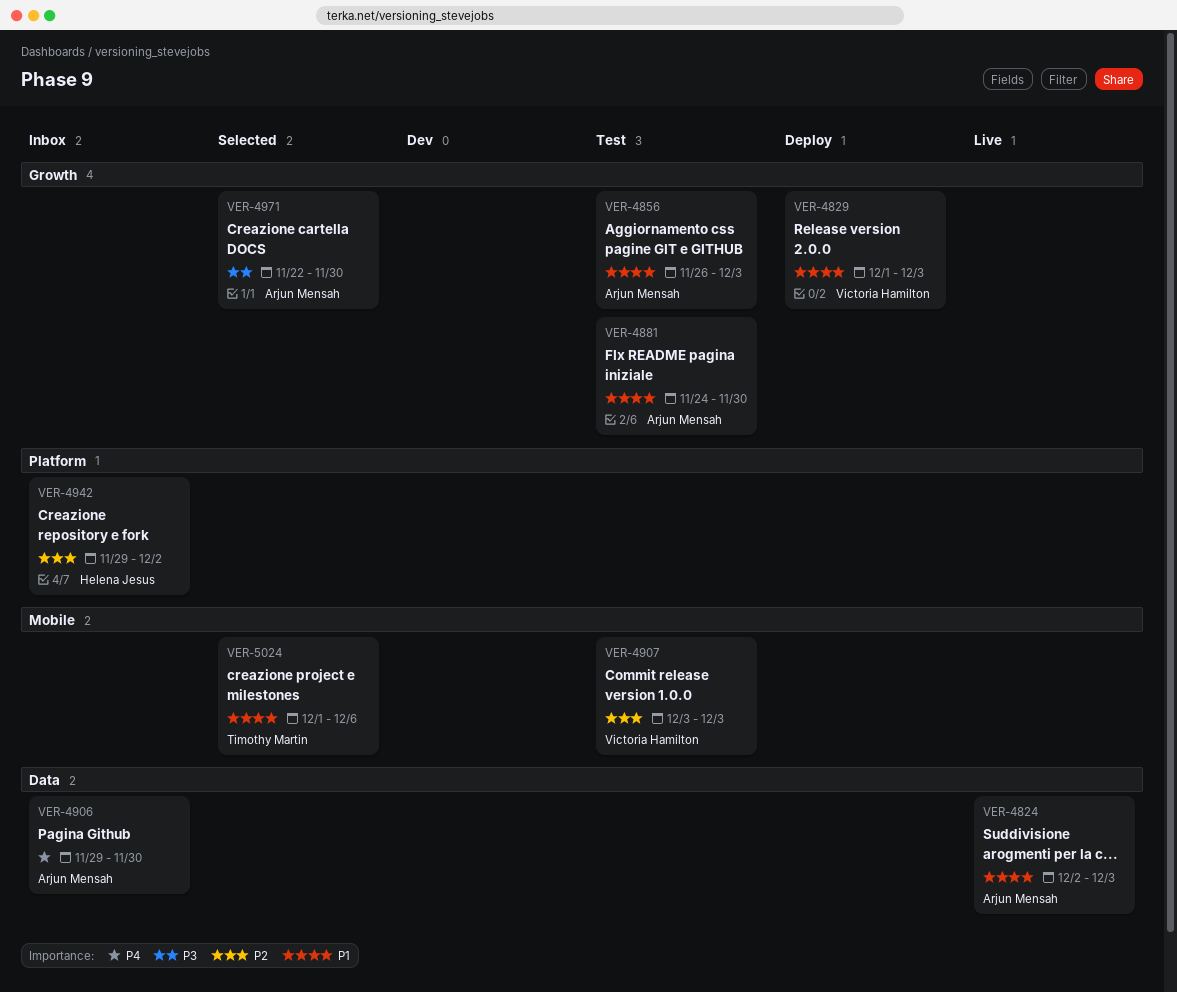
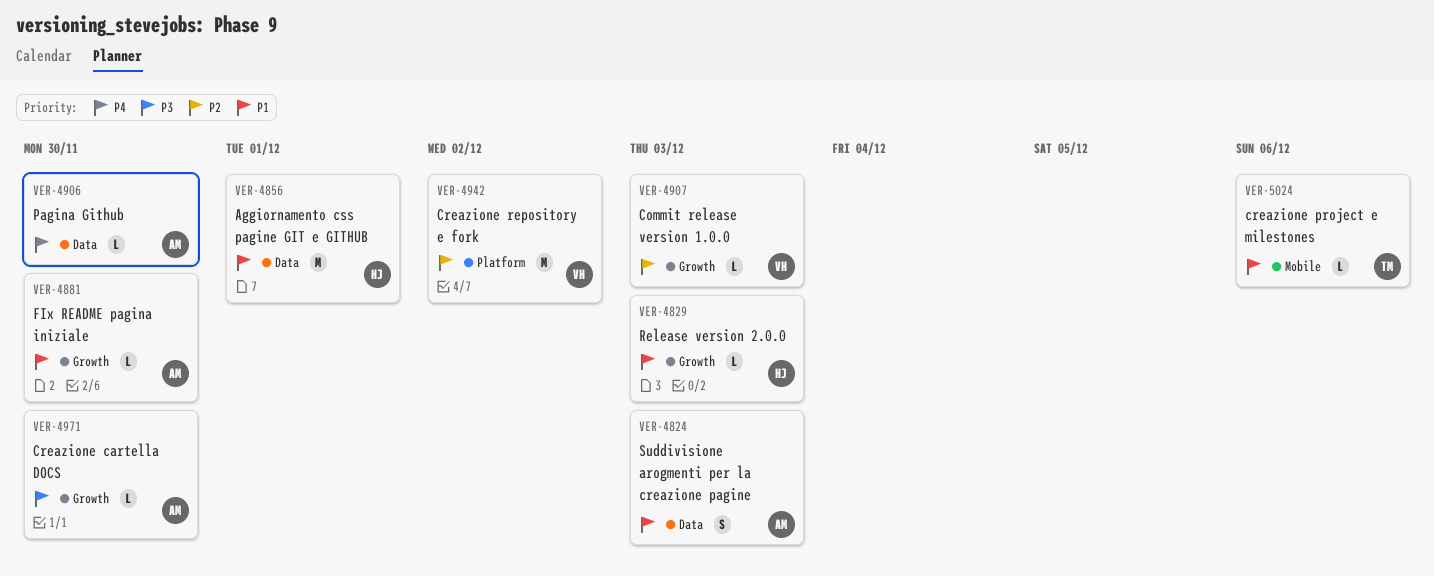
VER-4829, owner: Victoria Hamilton -> Helena Jesus
VER-4856, owner: Arjun Mensah -> Helena Jesus
VER-4856, label: Growth -> Data
VER-4856, due: Dec 3 -> Dec 1
VER-4907, label: Mobile -> Growth
VER-4942, owner: Helena Jesus -> Victoria Hamilton

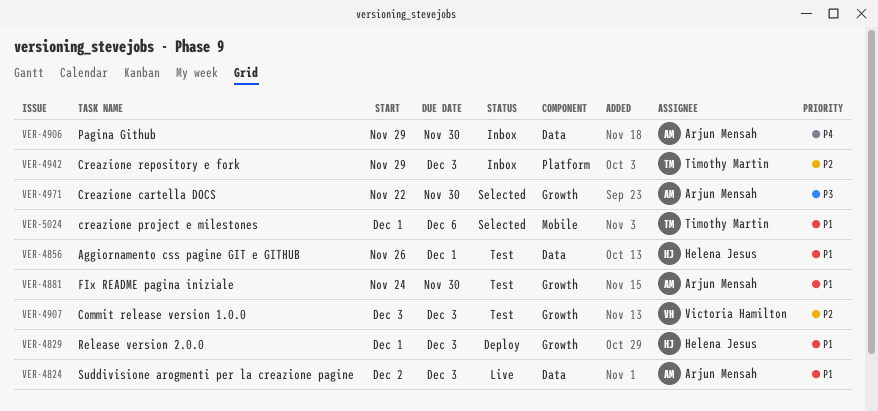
VER-4942, owner: Victoria Hamilton -> Timothy Martin
VER-4942, due: Dec 2 -> Dec 3

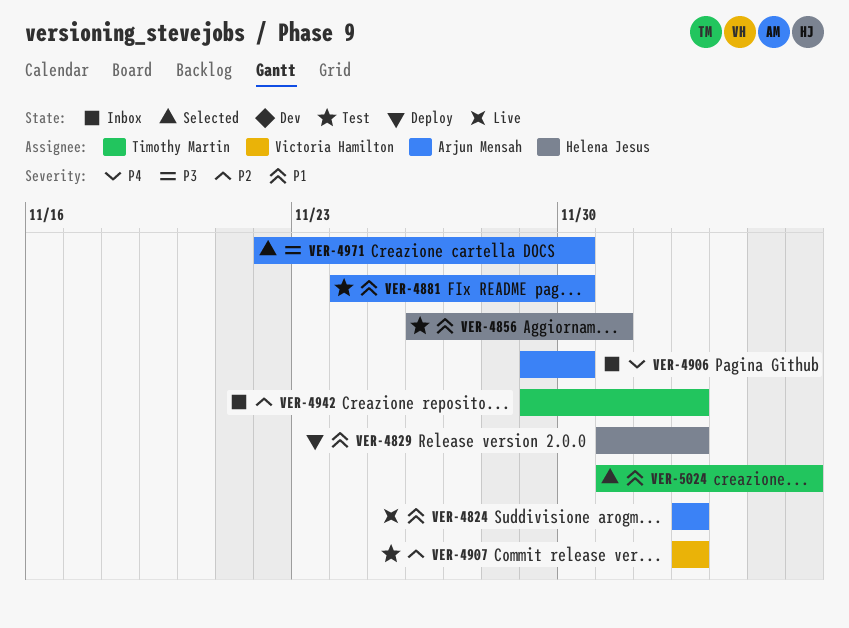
VER-4824, start: Dec 2 -> Dec 3

